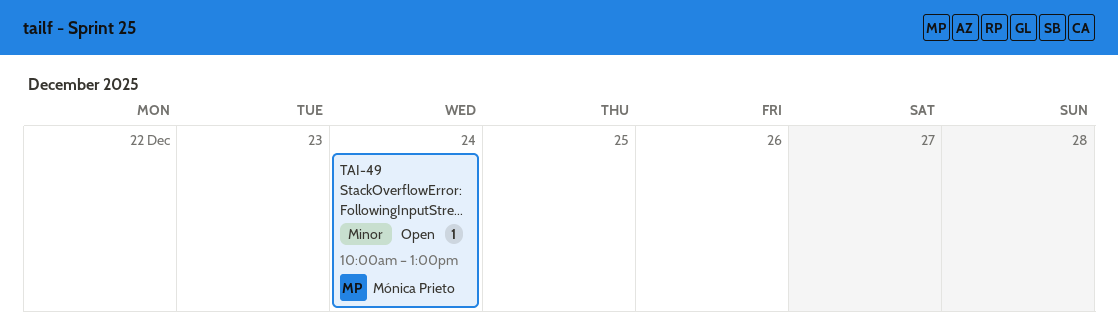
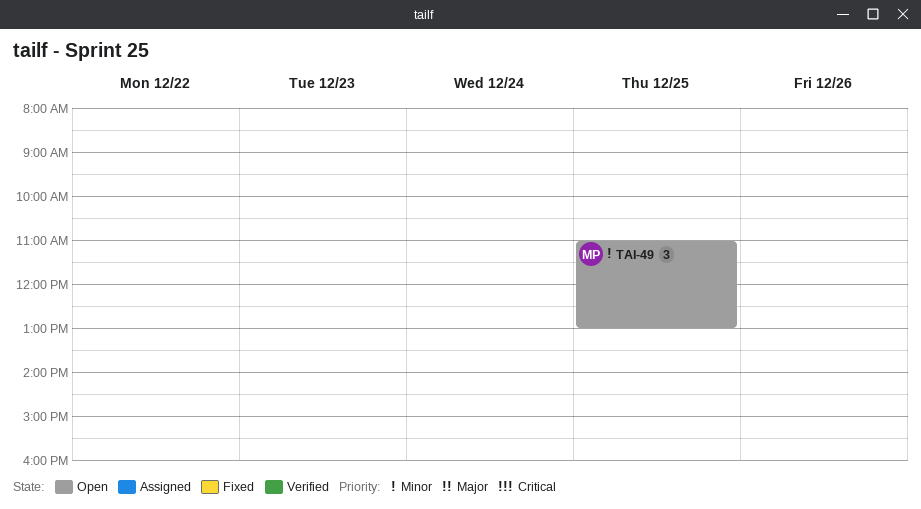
TAI-49, estimate: 1 -> 3
TAI-49, day: Dec 24 -> Dec 25
TAI-49, begins: 10:00 -> 11:00

